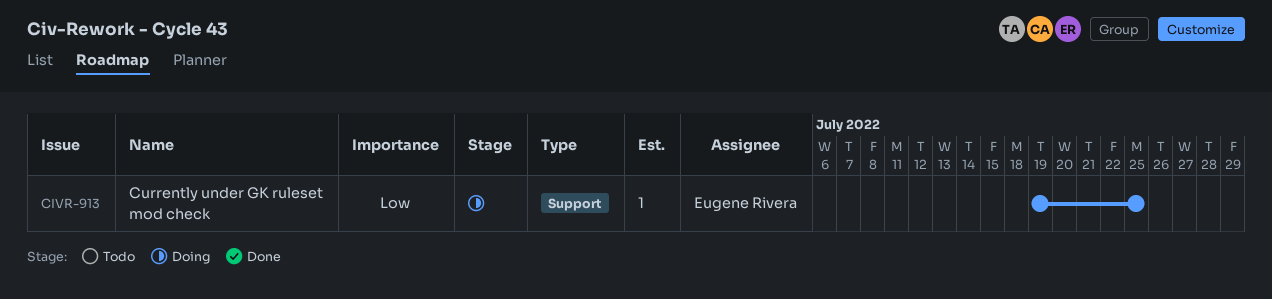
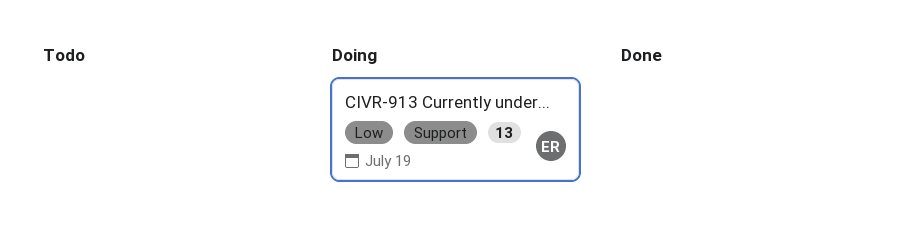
CIVR-913, estimate: 1 -> 13
CIVR-913, due: Jul 25 -> Jul 19

